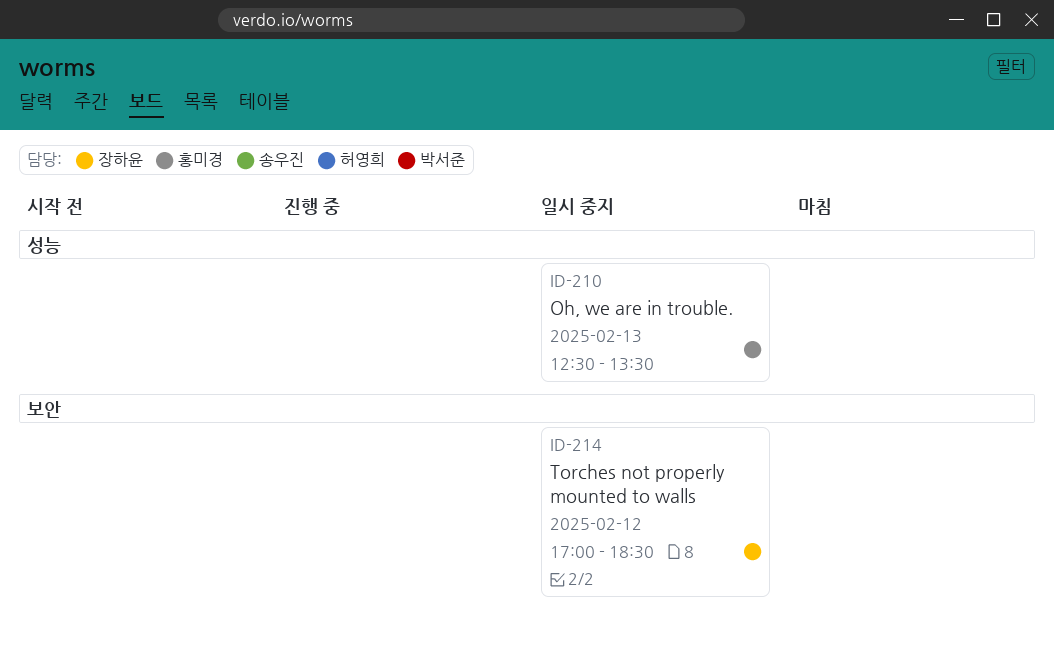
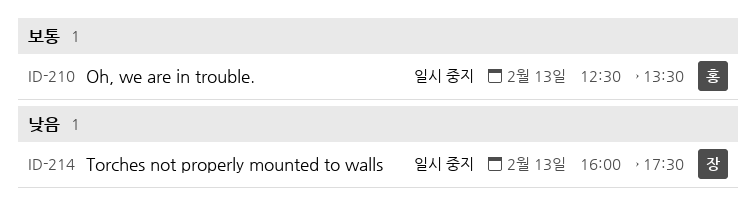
ID-214, day: Feb 12 -> Feb 13
ID-214, begins: 17:00 -> 16:00
ID-214, ends: 18:30 -> 17:30

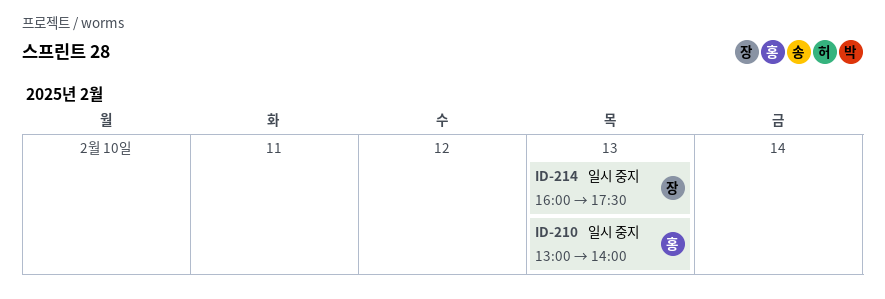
ID-210, begins: 12:30 -> 13:00
ID-210, ends: 13:30 -> 14:00

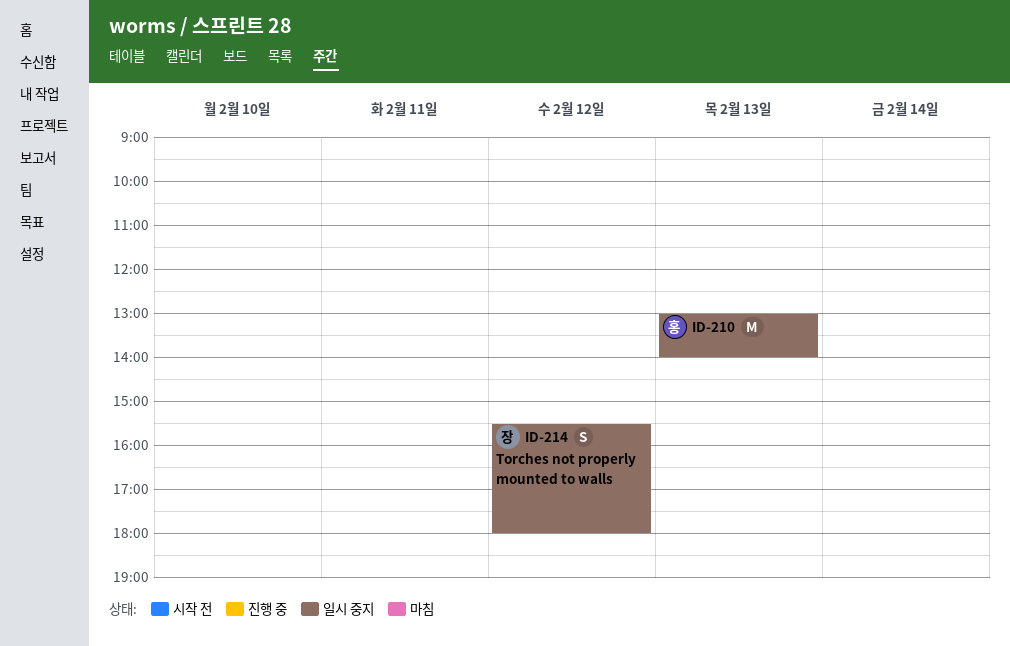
ID-214, day: Feb 13 -> Feb 12
ID-214, begins: 16:00 -> 15:30
ID-214, ends: 17:30 -> 18:00

